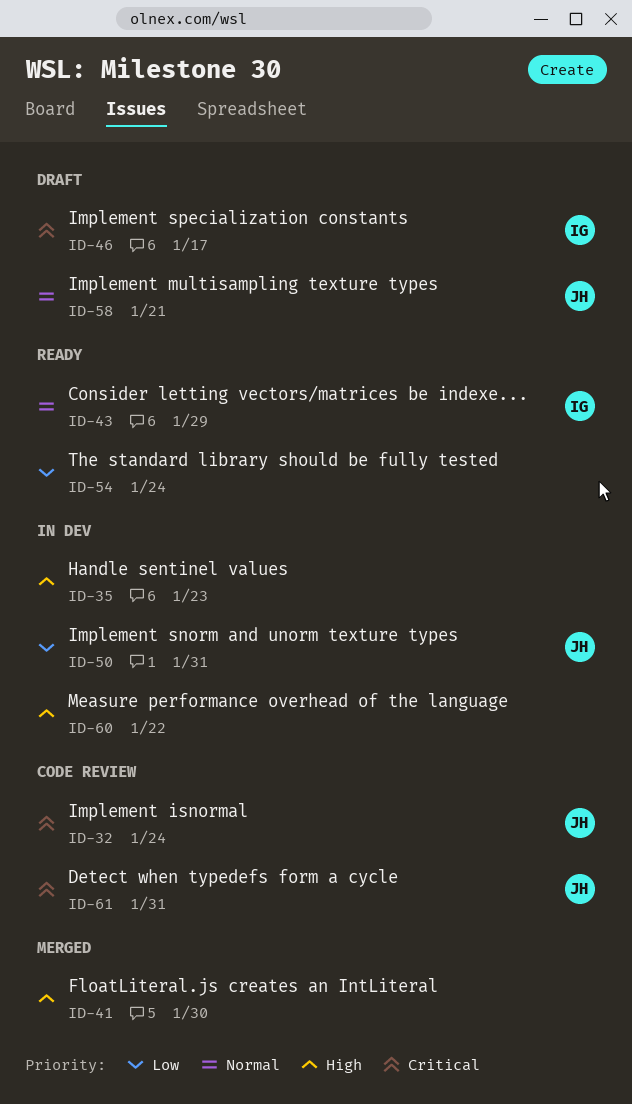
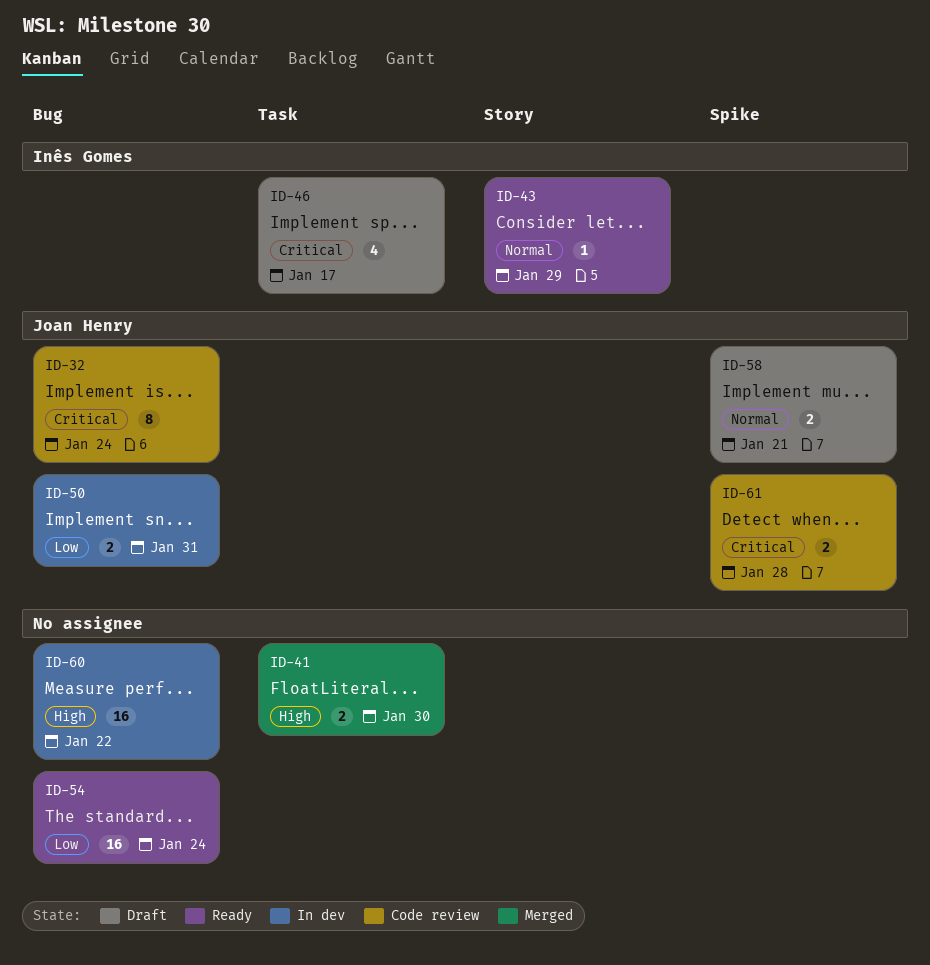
ID-35: present -> none
ID-61, due: Jan 31 -> Jan 28

